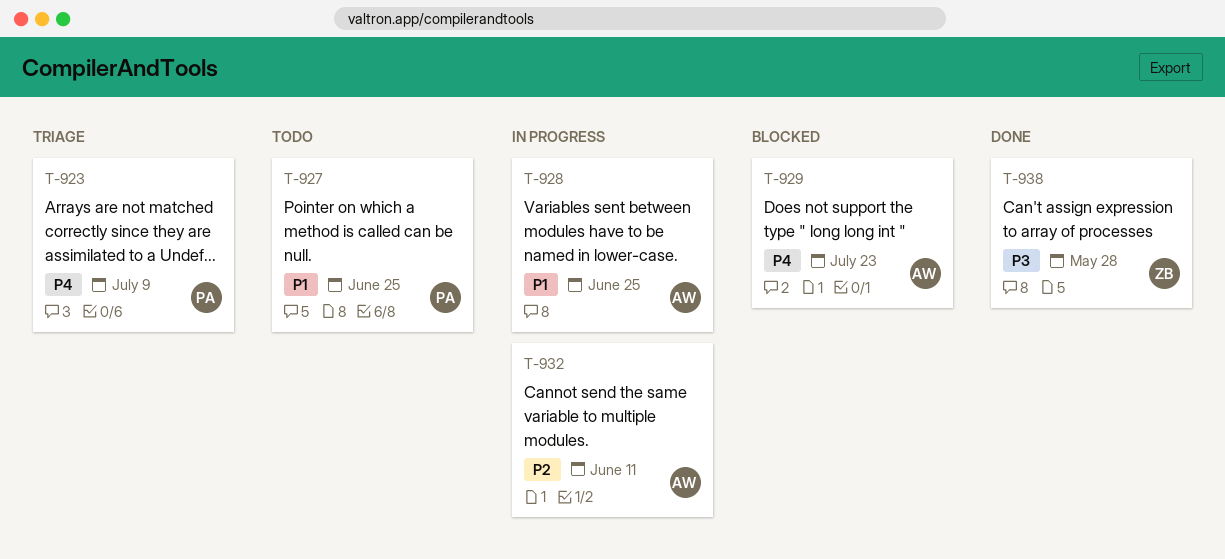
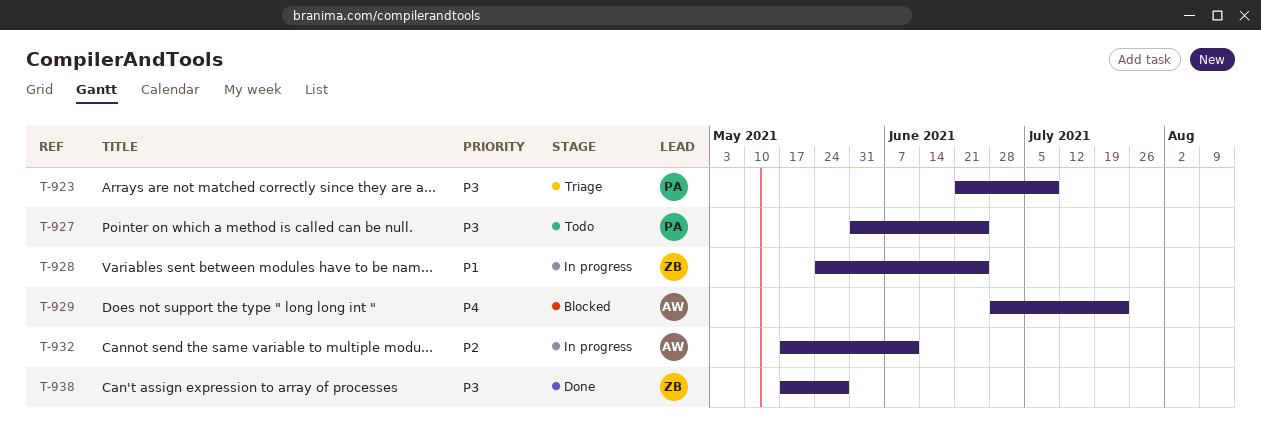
T-923, priority: P4 -> P3
T-927, priority: P1 -> P3
T-928, owner: AW -> ZB

